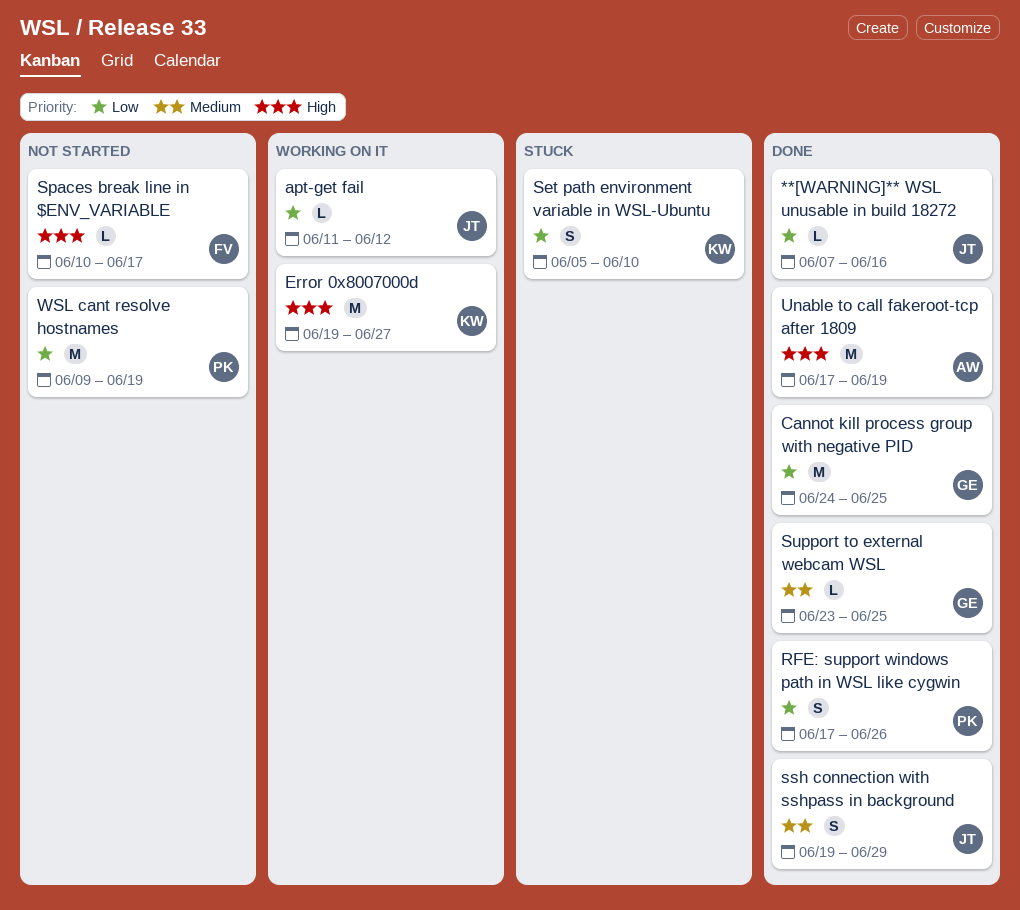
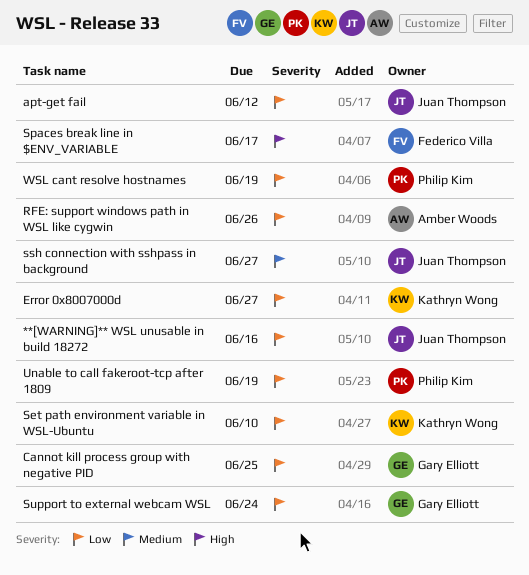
Error 0x8007000d, priority: High -> Low
RFE: support windows path in WSL like cygwin, owner: Philip Kim -> Amber Woods
ssh connection with sshpass in background, due: Jun 29 -> Jun 27
Support to external webcam WSL, priority: Medium -> Low
Support to external webcam WSL, due: Jun 25 -> Jun 24
Unable to call fakeroot-tcp after 1809, owner: Amber Woods -> Philip Kim
Unable to call fakeroot-tcp after 1809, priority: High -> Low

